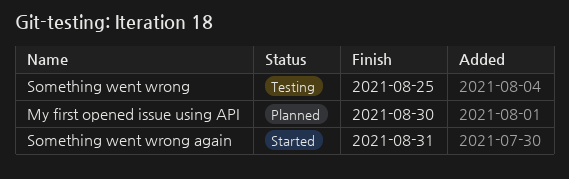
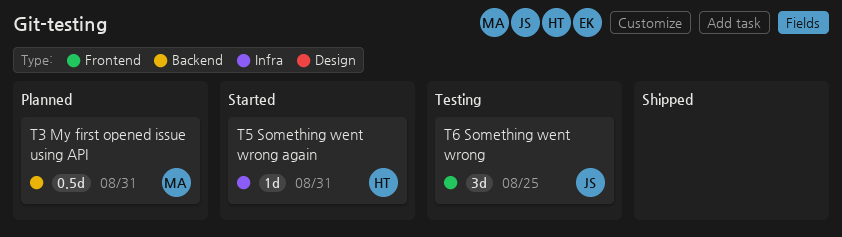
My first opened issue using API, due: Aug 30 -> Aug 31

